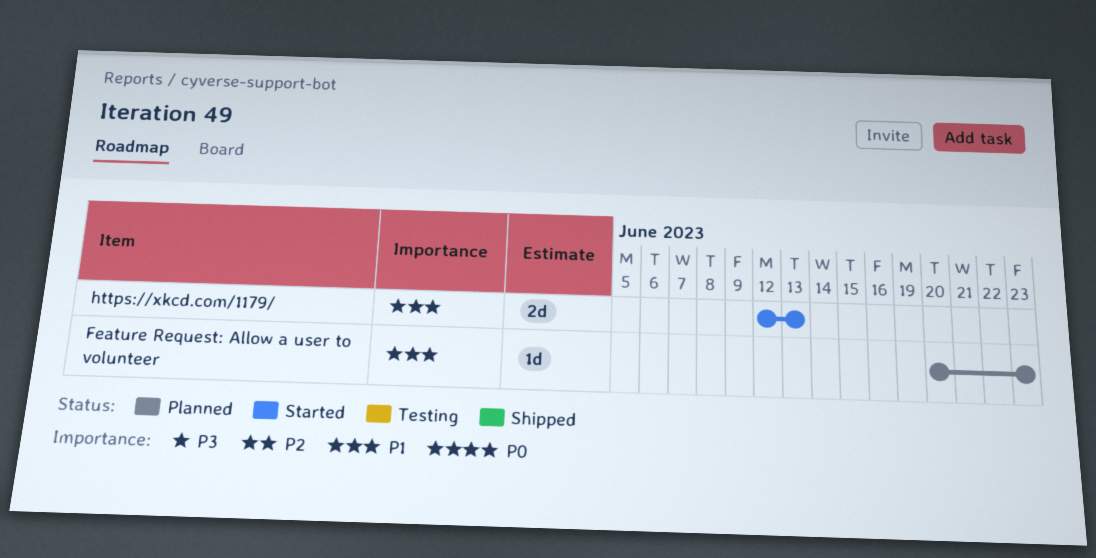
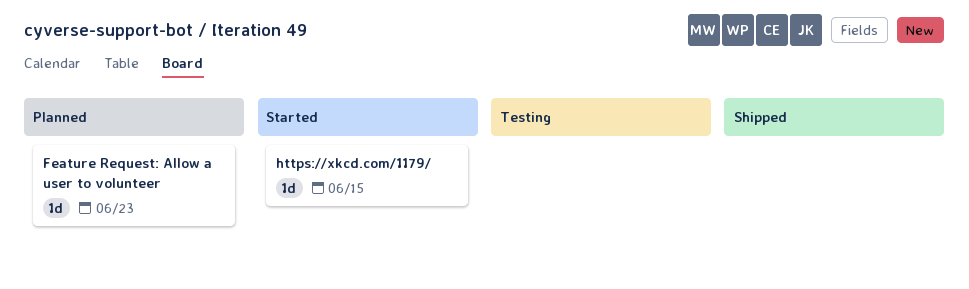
https://xkcd.com/1179/, estimate: 2d -> 1d
https://xkcd.com/1179/, due: Jun 13 -> Jun 15

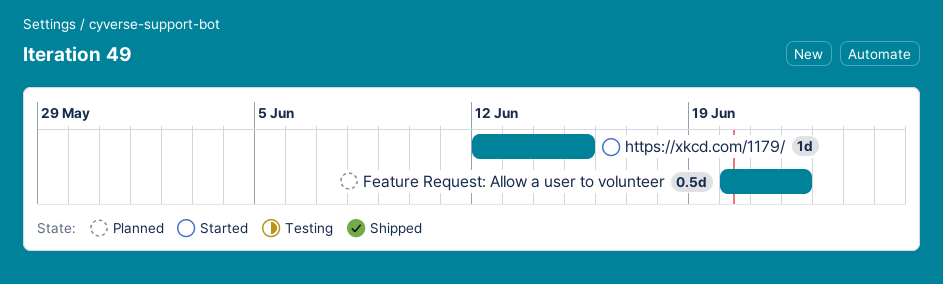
Feature Request: Allow a user to volunteer, estimate: 1d -> 0.5d
Feature Request: Allow a user to volunteer, due: Jun 23 -> Jun 22

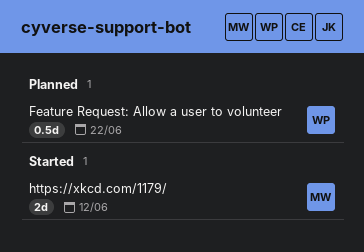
https://xkcd.com/1179/, estimate: 1d -> 2d
https://xkcd.com/1179/, due: Jun 15 -> Jun 12

